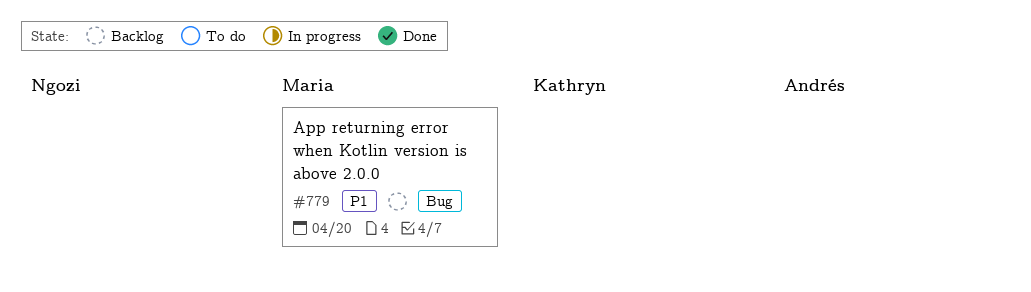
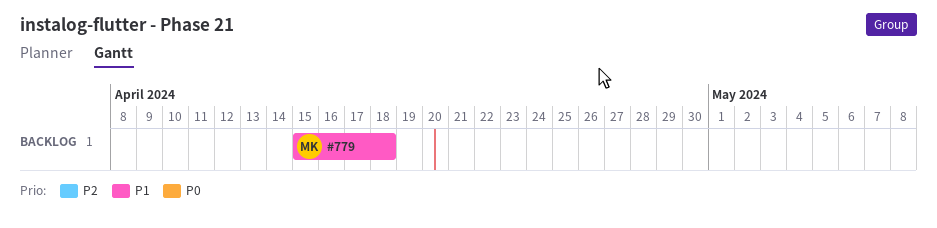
#779, due: Apr 20 -> Apr 18

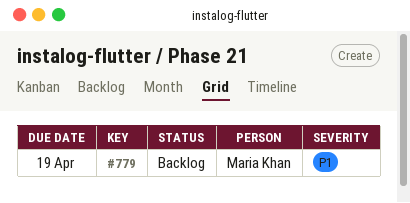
#779, due: Apr 18 -> Apr 19

